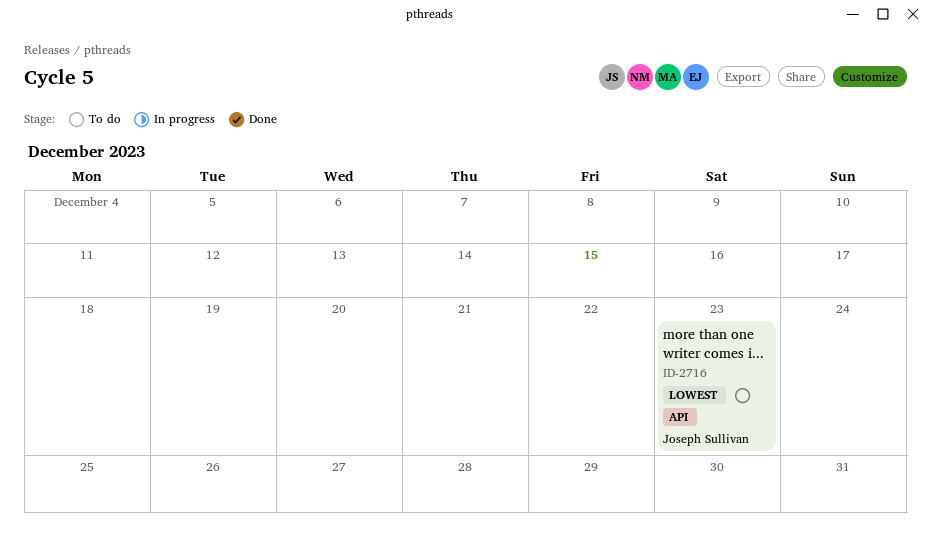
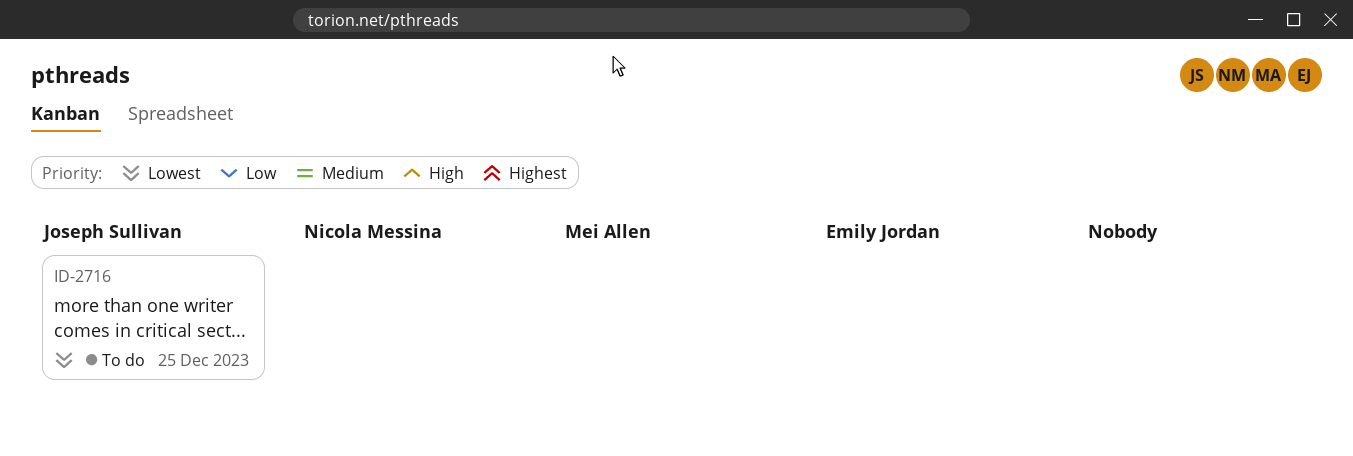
ID-2716, due: Dec 23 -> Dec 25

